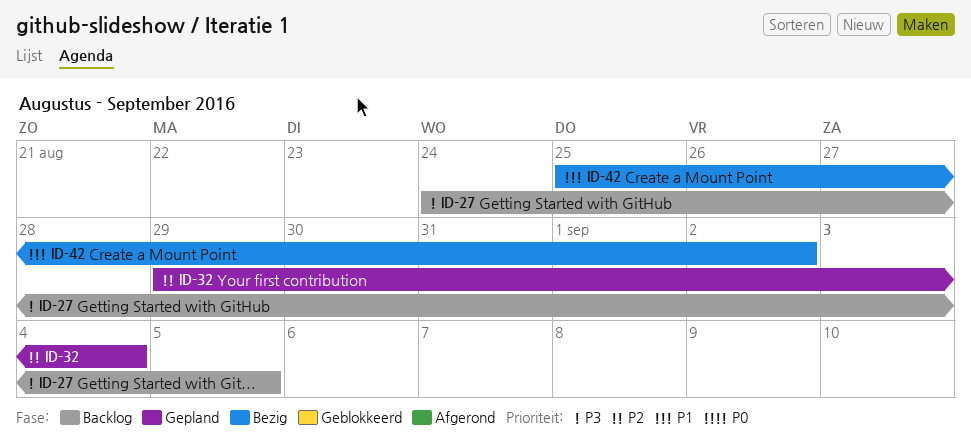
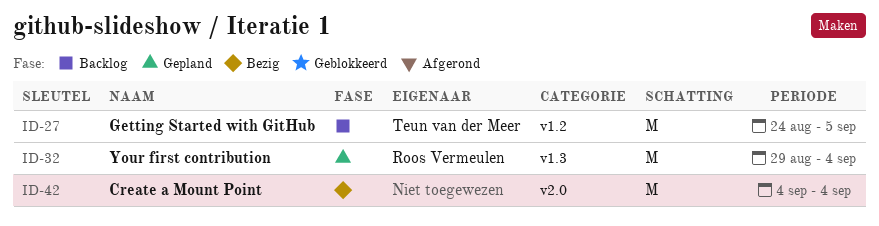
ID-42, start: Aug 25 -> Sep 4
ID-42, due: Sep 2 -> Sep 4

